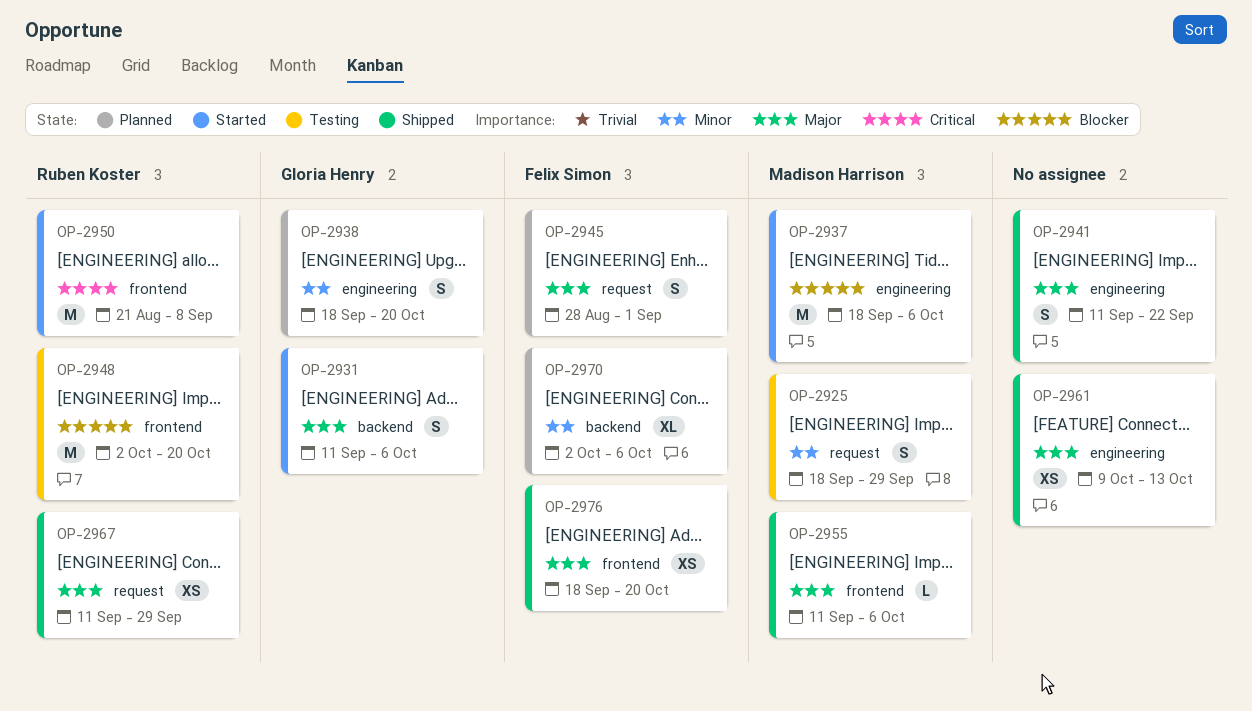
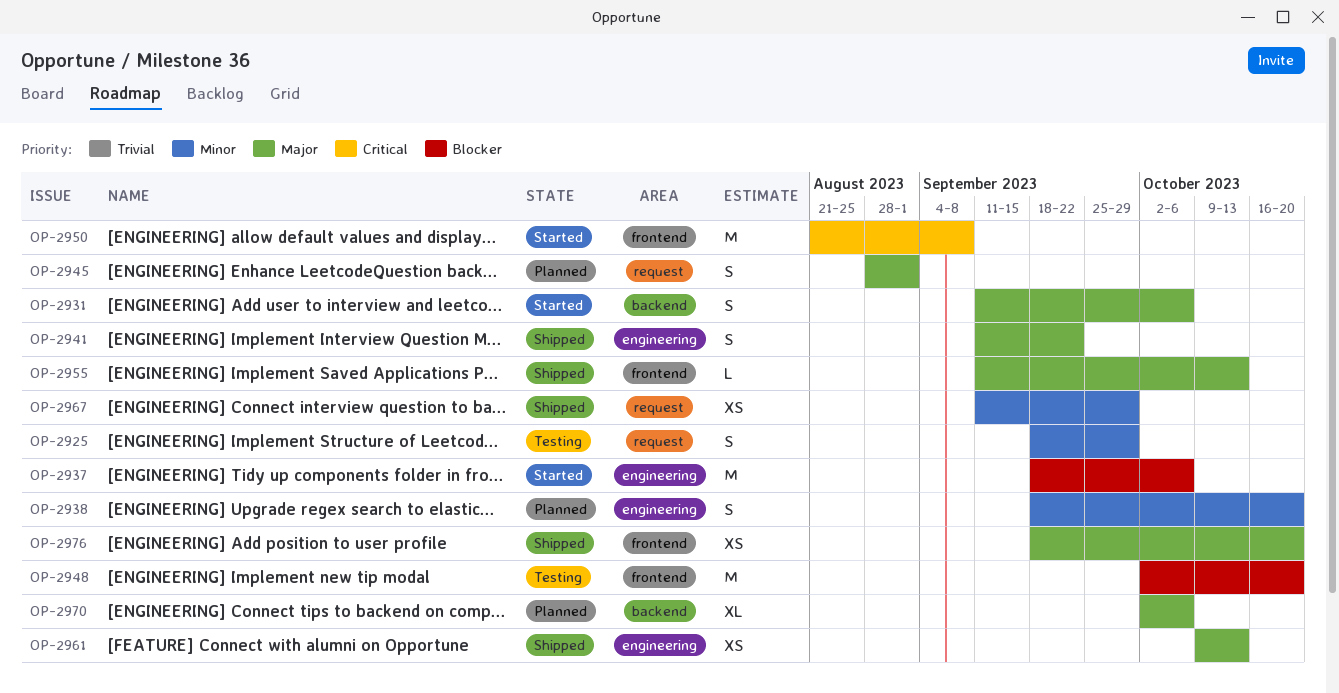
OP-2955, due: Oct 6 -> Oct 13
OP-2967, priority: Major -> Minor
OP-2970, priority: Minor -> Major

